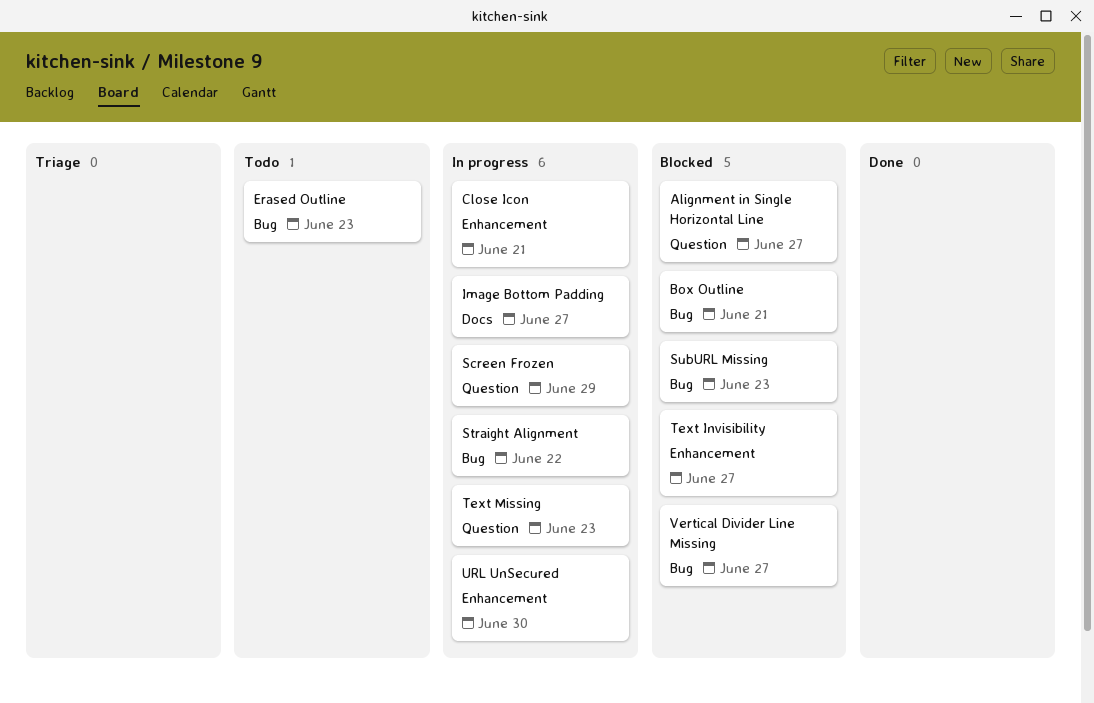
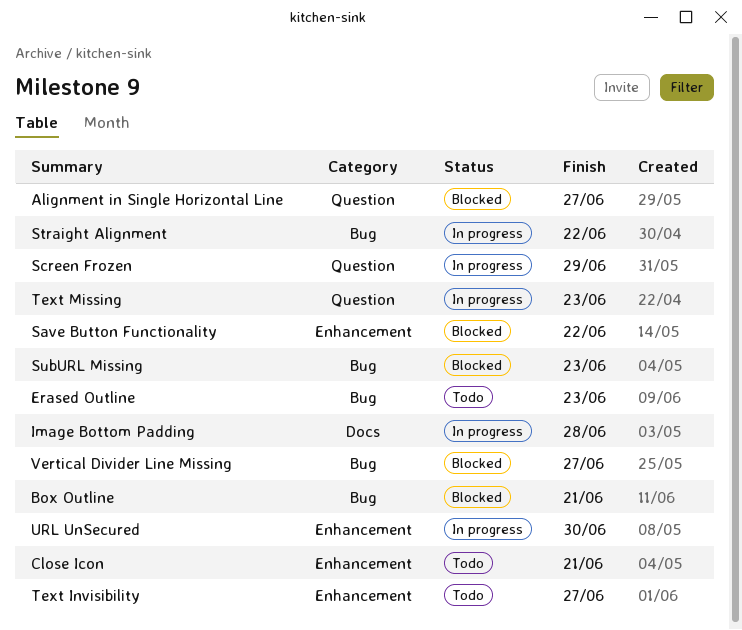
Close Icon, status: In progress -> Todo
Image Bottom Padding, due: Jun 27 -> Jun 28
Save Button Functionality: none -> present
Text Invisibility, status: Blocked -> Todo

